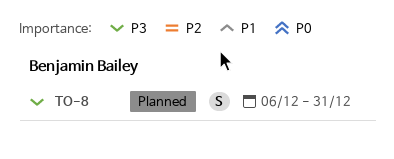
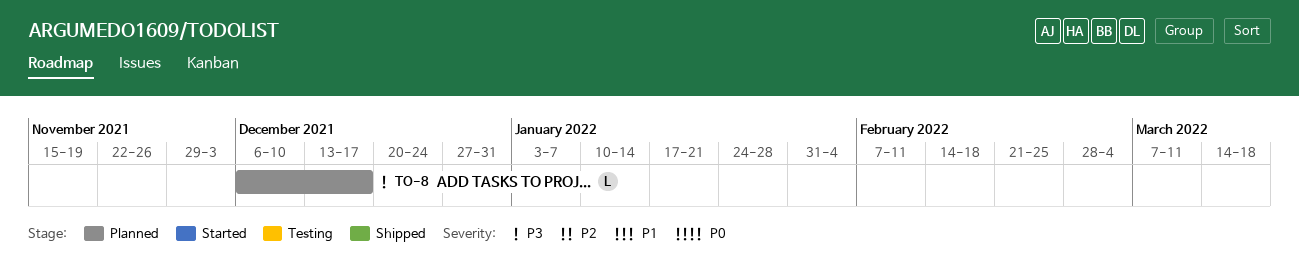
TO-8, estimate: S -> L
TO-8, due: Dec 31 -> Dec 17

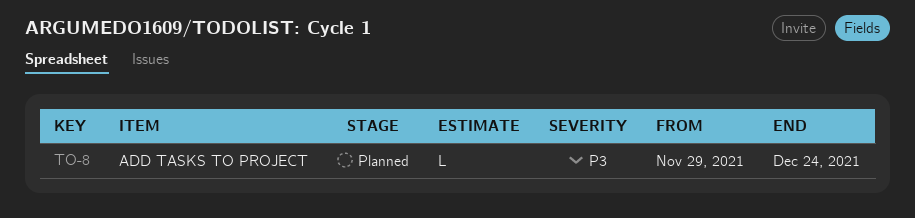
TO-8, start: Dec 6 -> Nov 29
TO-8, due: Dec 17 -> Dec 24

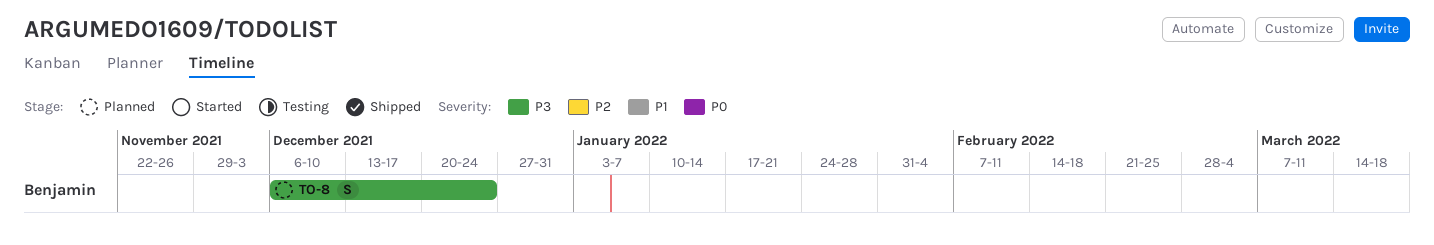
TO-8, estimate: L -> S
TO-8, start: Nov 29 -> Dec 6

